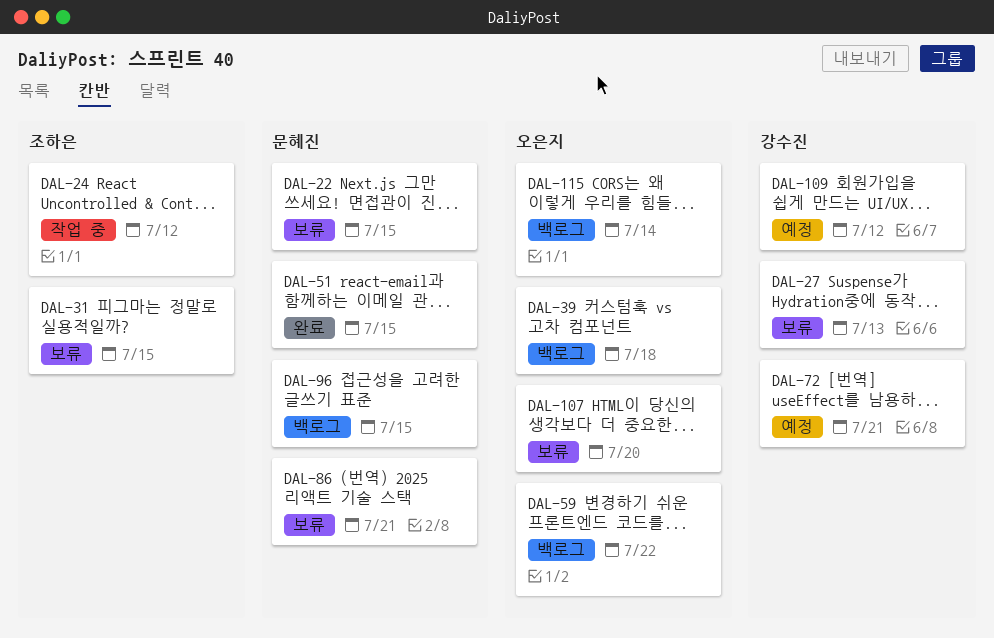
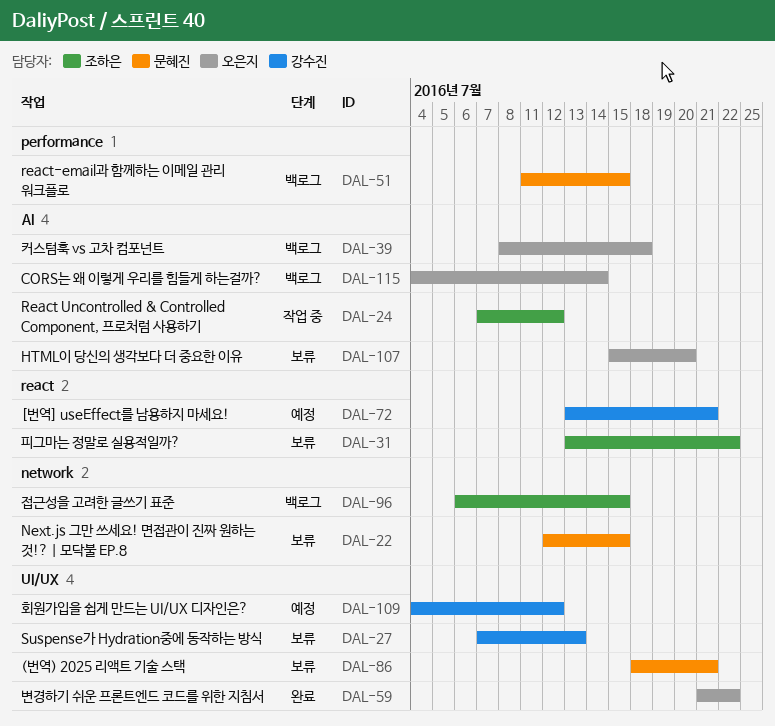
DAL-31, due: Jul 15 -> Jul 22
DAL-51, status: 완료 -> 백로그
DAL-59, status: 백로그 -> 완료
DAL-96, owner: 문혜진 -> 조하은

